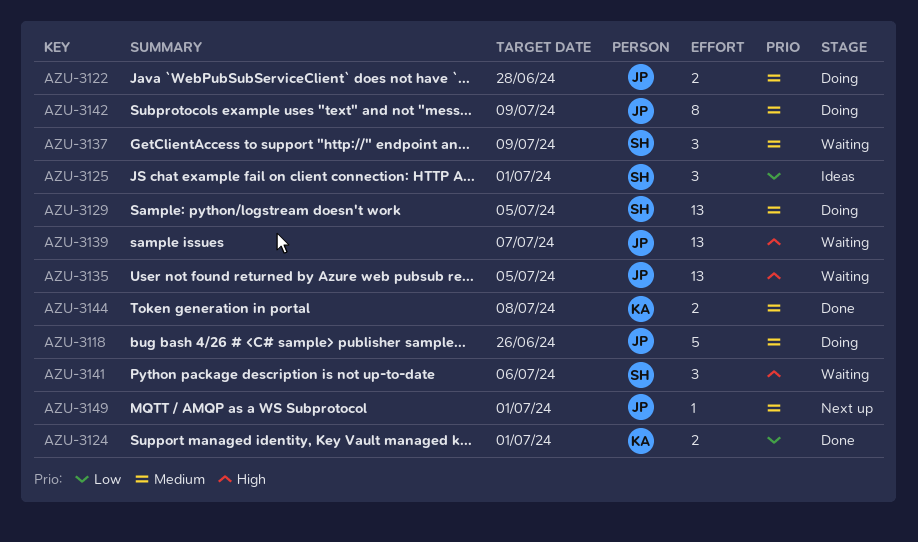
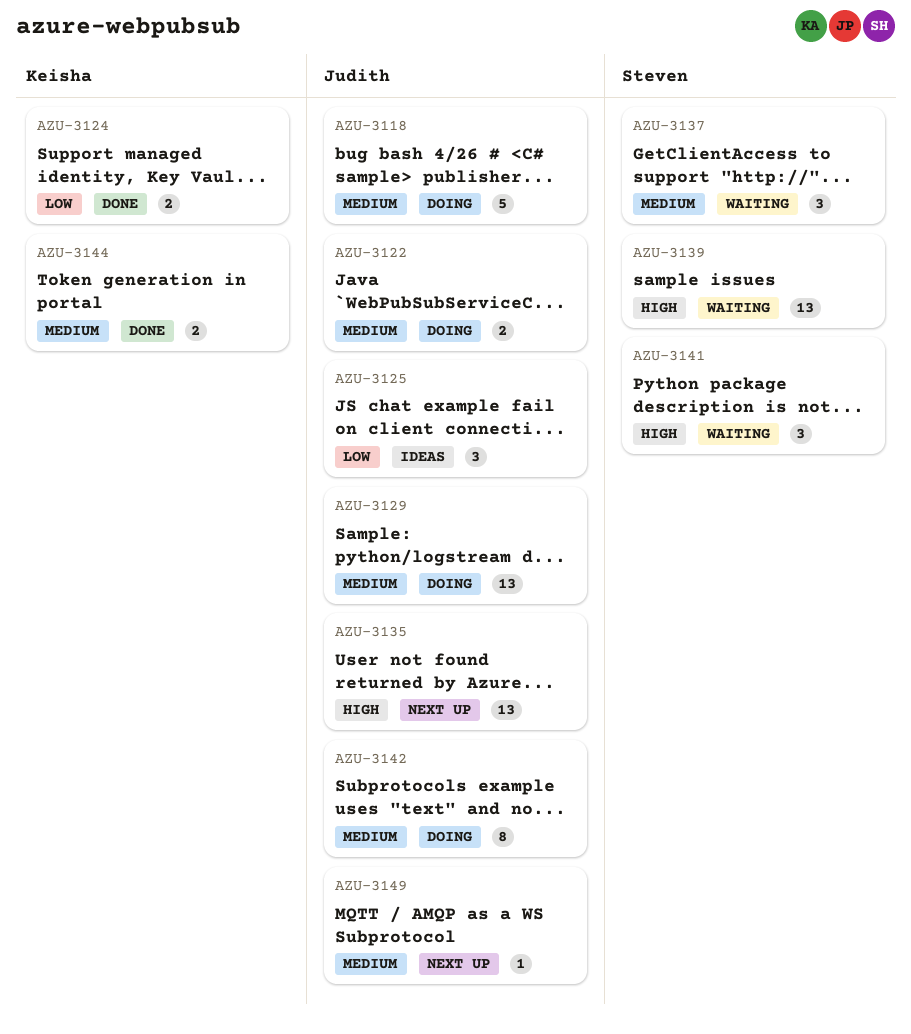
AZU-3125, owner: Steven -> Judith
AZU-3129, owner: Steven -> Judith
AZU-3135, status: Waiting -> Next up
AZU-3139, owner: Judith -> Steven

